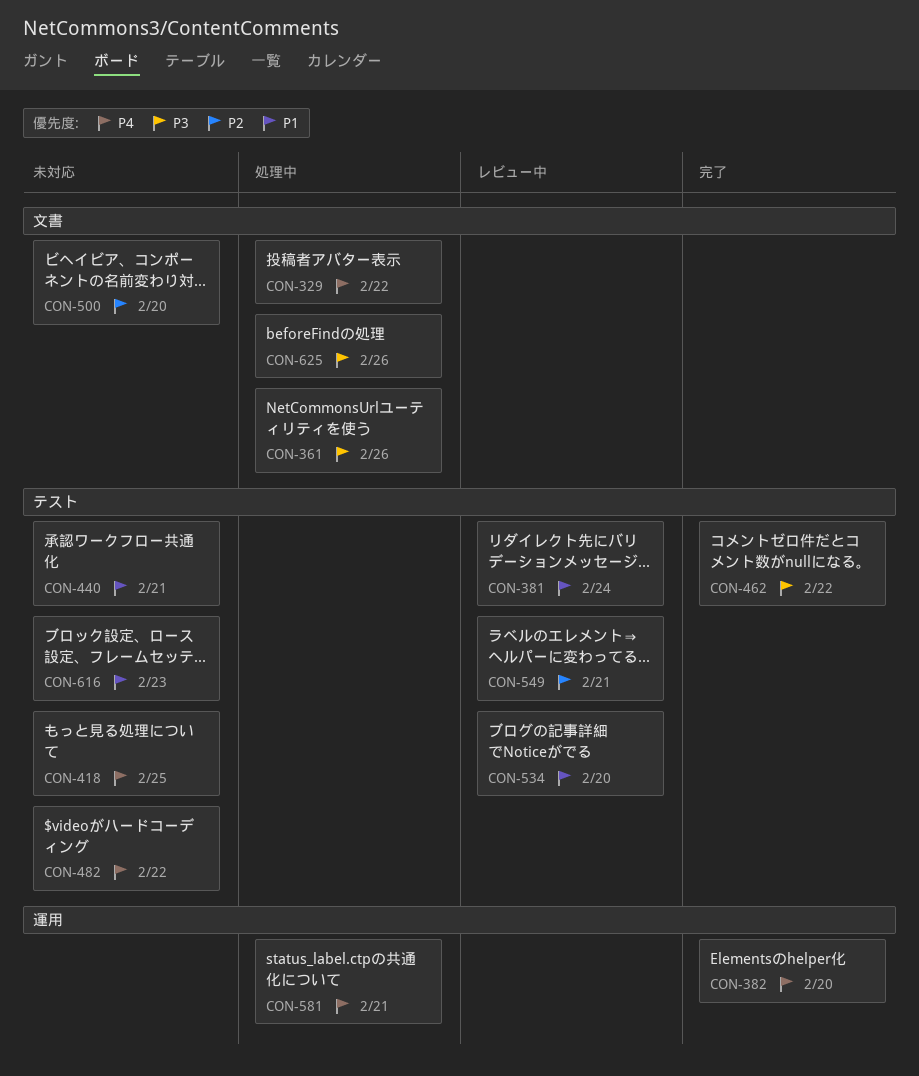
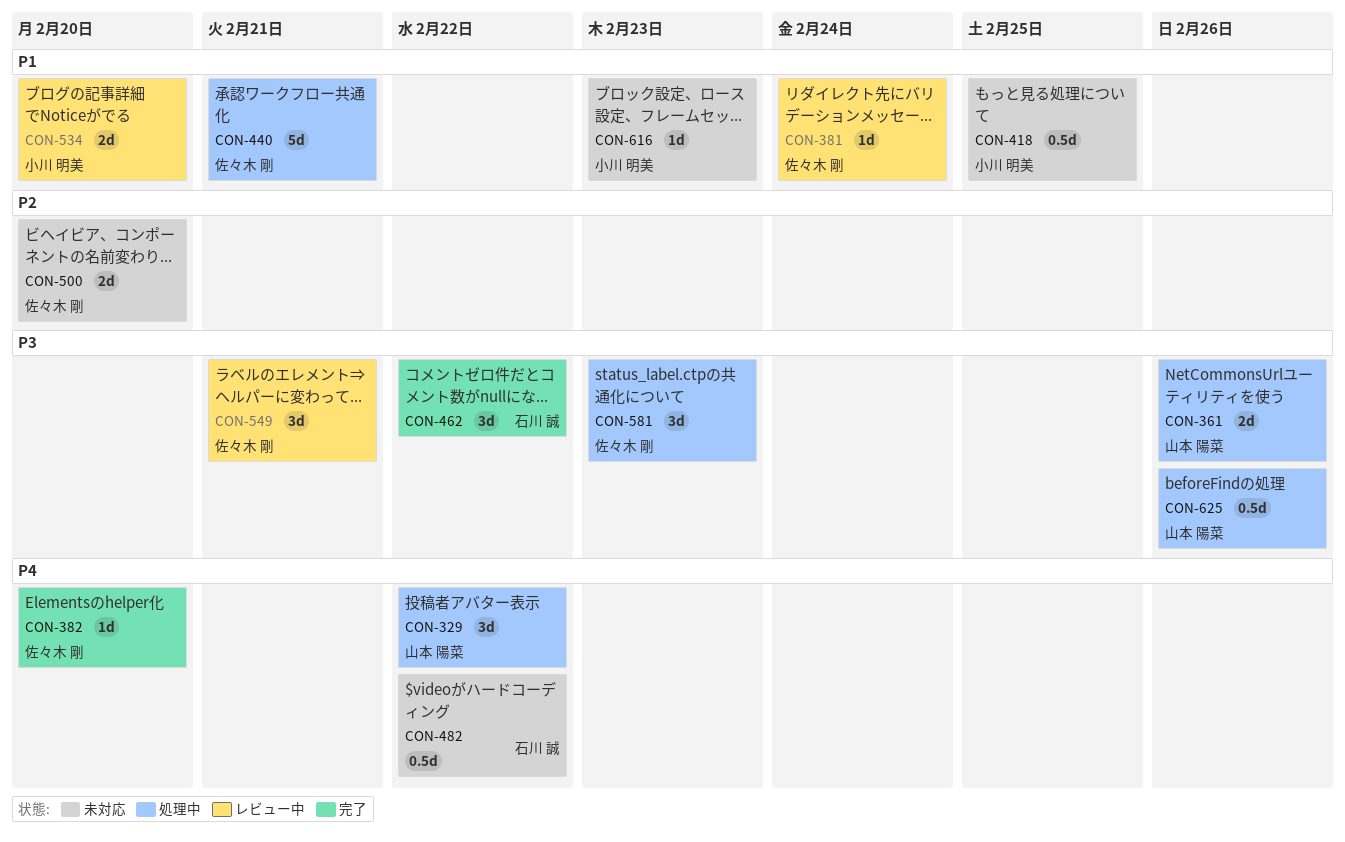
CON-418, priority: P4 -> P1
CON-440, status: 未対応 -> 処理中
CON-549, priority: P2 -> P3
CON-581, priority: P4 -> P3
CON-581, due: Feb 21 -> Feb 23

